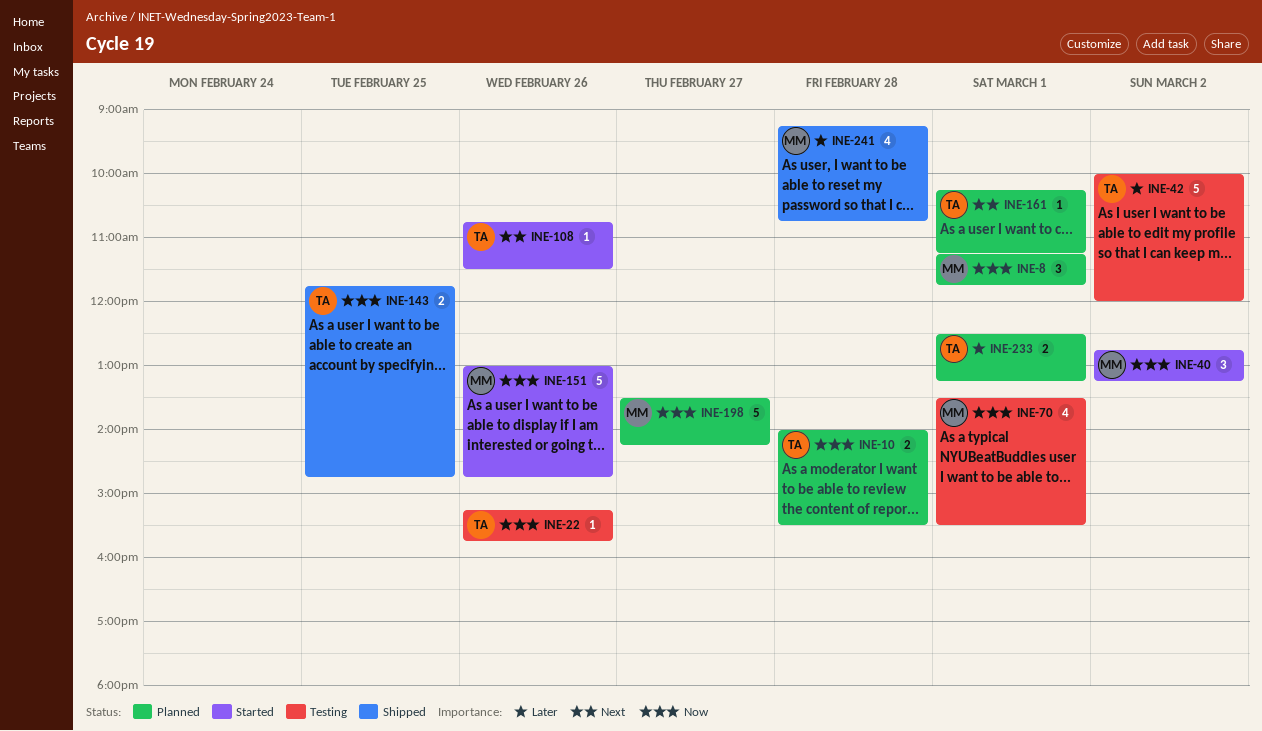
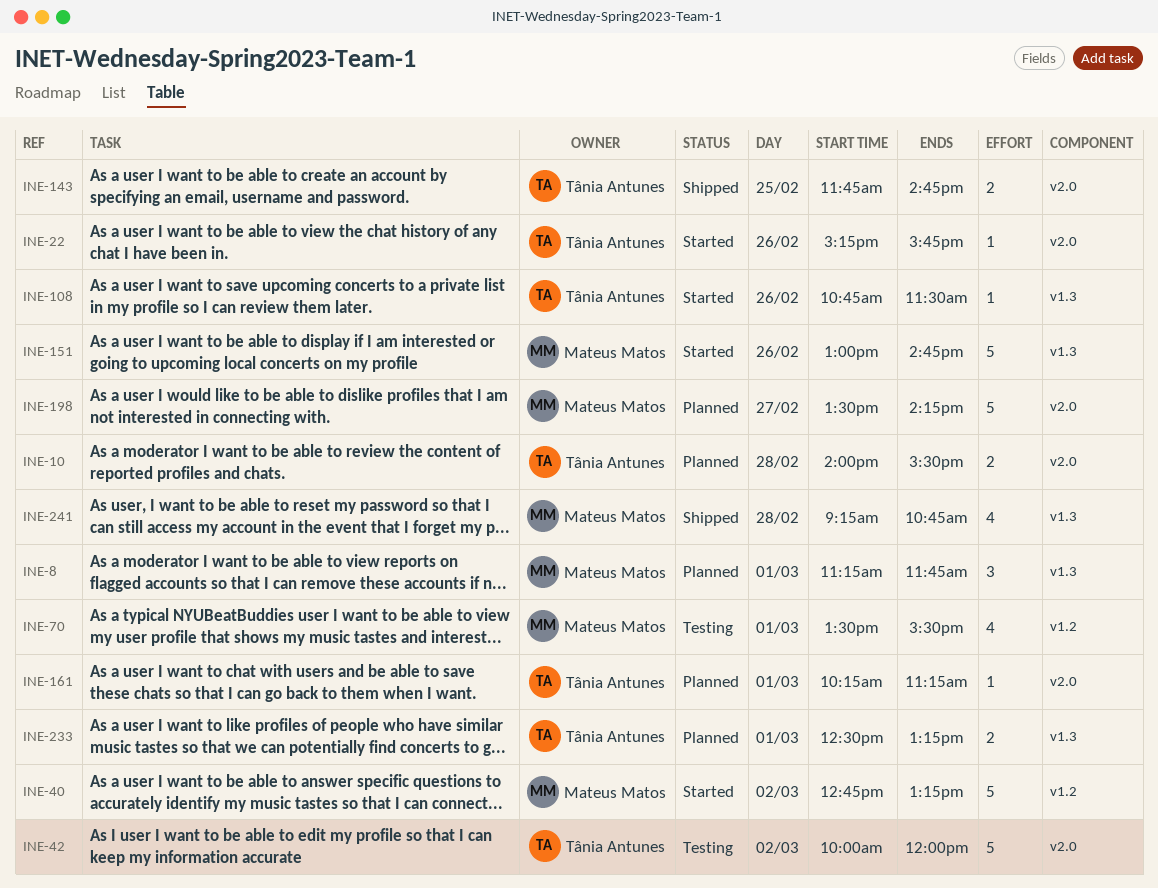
INE-22, status: Testing -> Started
INE-40, estimate: 3 -> 5

